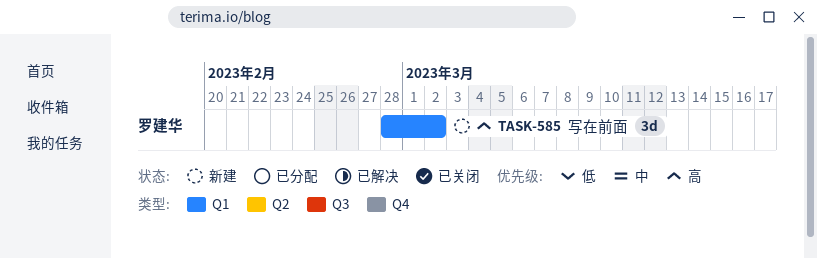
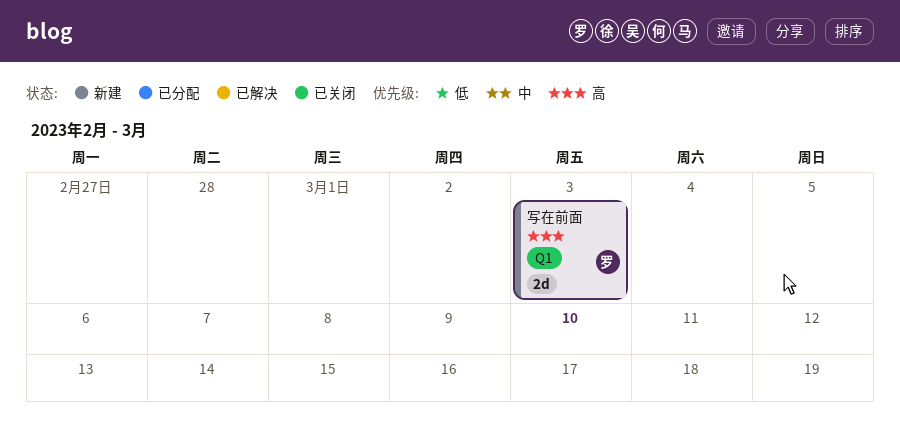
写在前面, estimate: 3d -> 2d
写在前面, due: Mar 2 -> Mar 3

